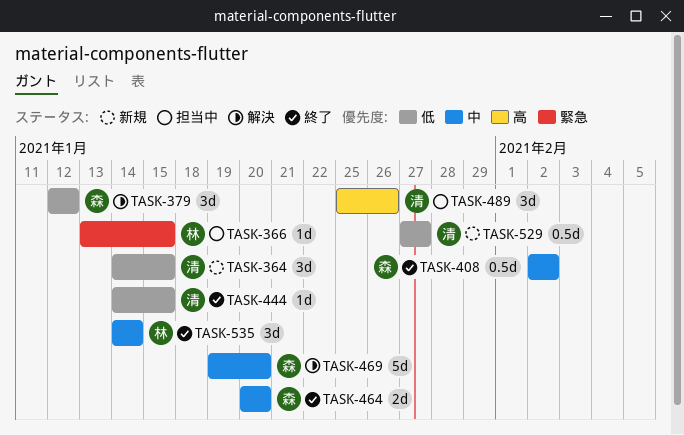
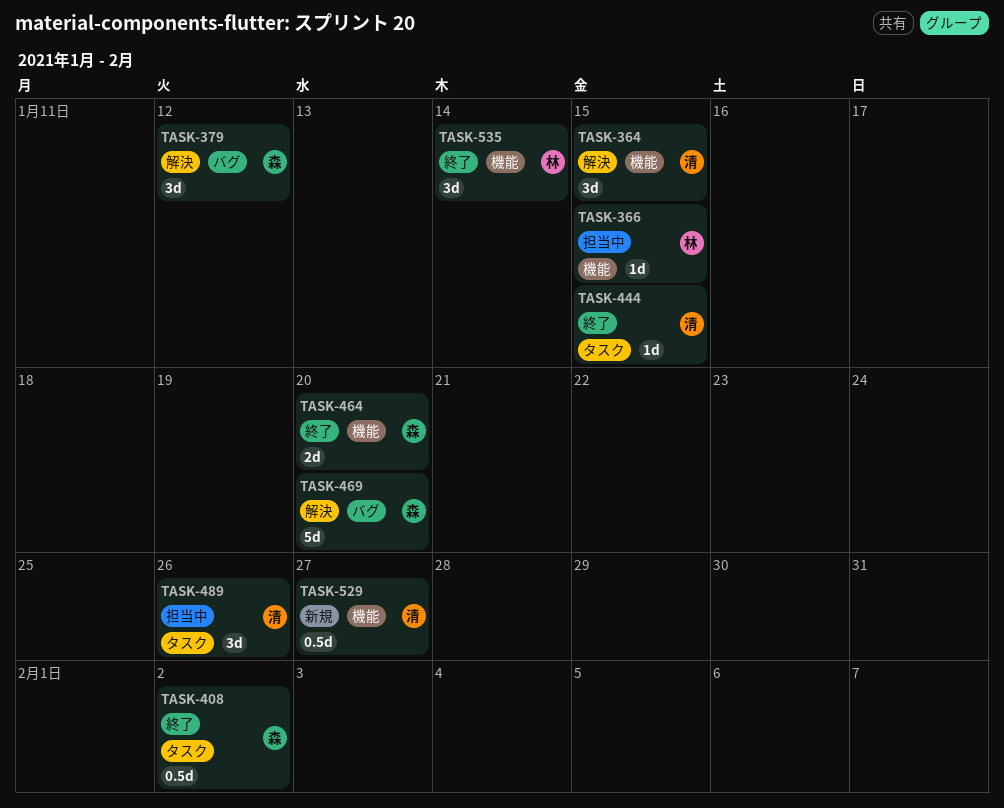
TASK-364, status: 新規 -> 解決

